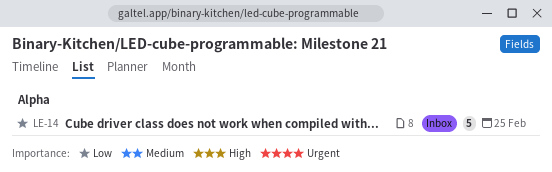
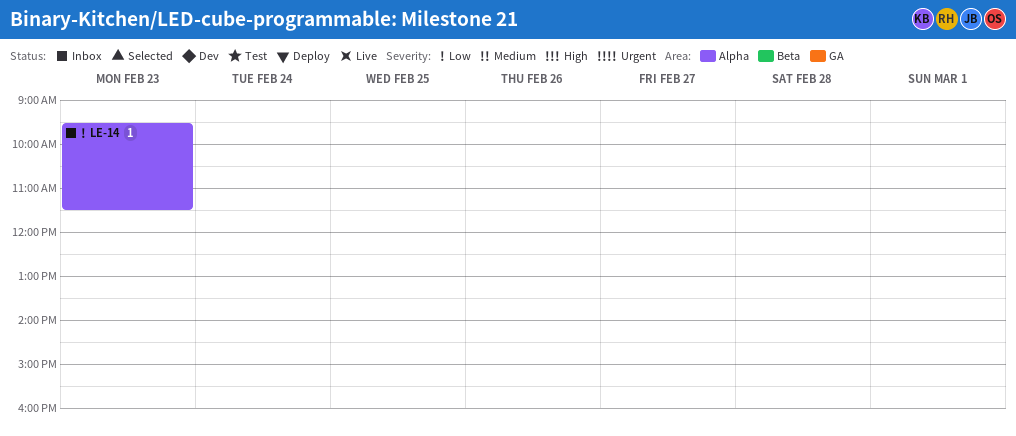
LE-14, estimate: 5 -> 1
LE-14, day: Feb 25 -> Feb 23

